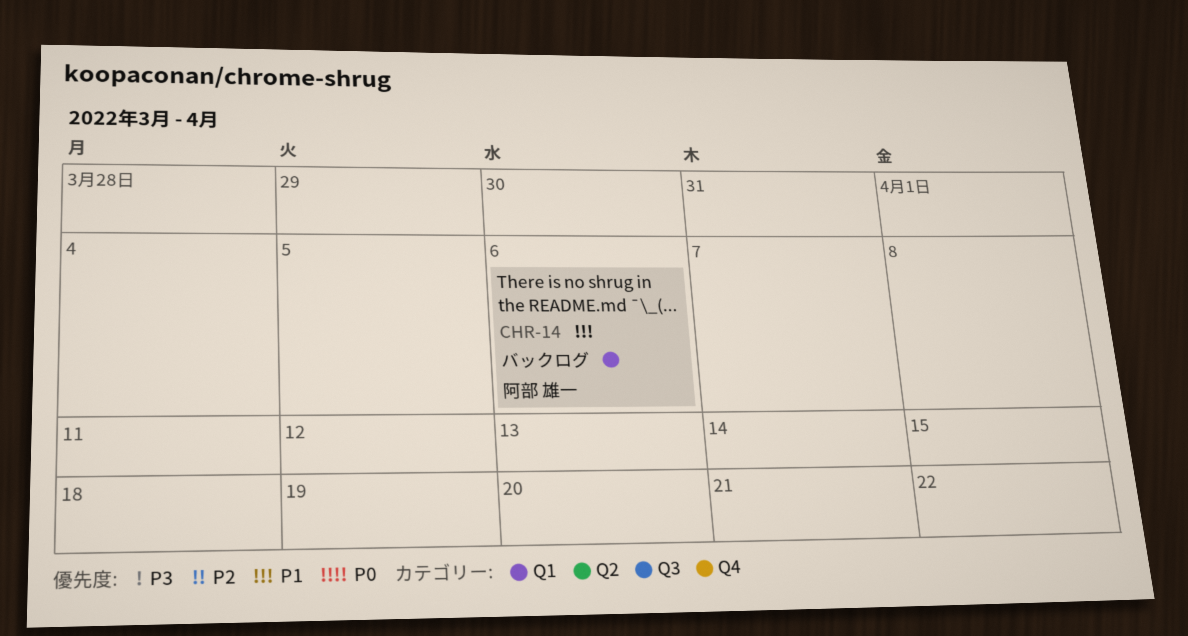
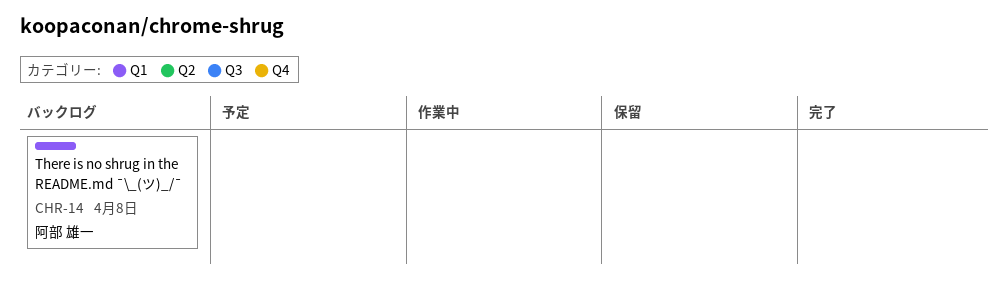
CHR-14, due: Apr 6 -> Apr 8

